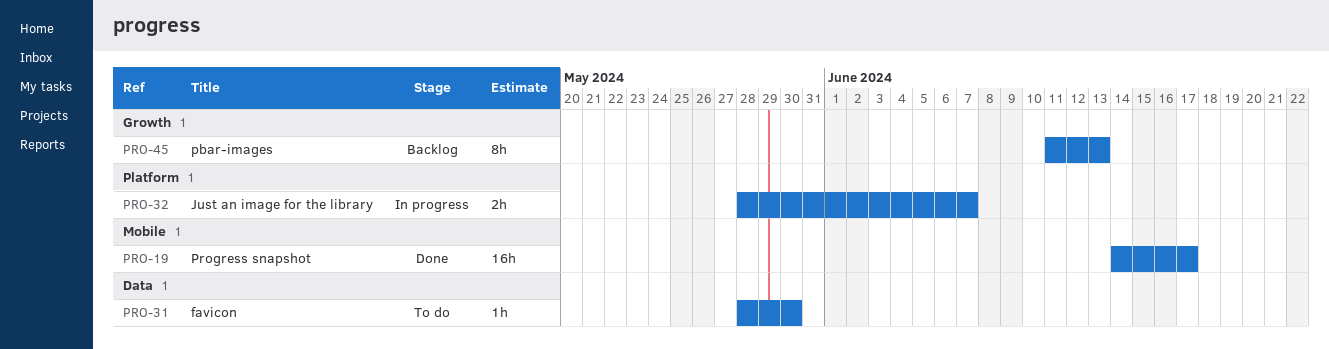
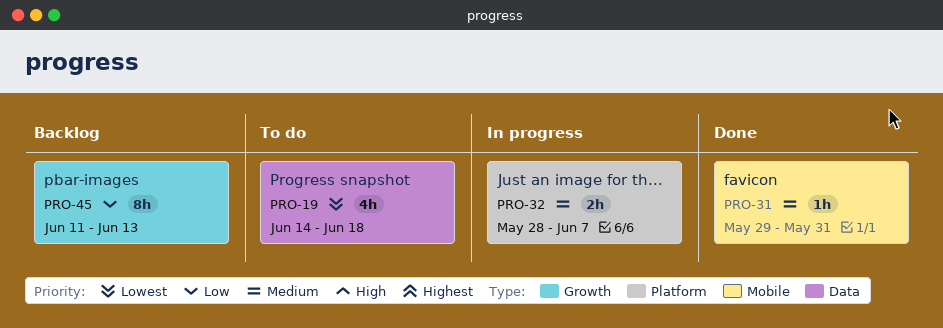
PRO-19, status: Done -> To do
PRO-19, label: Mobile -> Data
PRO-19, estimate: 16h -> 4h
PRO-19, due: Jun 17 -> Jun 18
PRO-31, status: To do -> Done
PRO-31, label: Data -> Mobile
PRO-31, start: May 28 -> May 29
PRO-31, due: May 30 -> May 31

